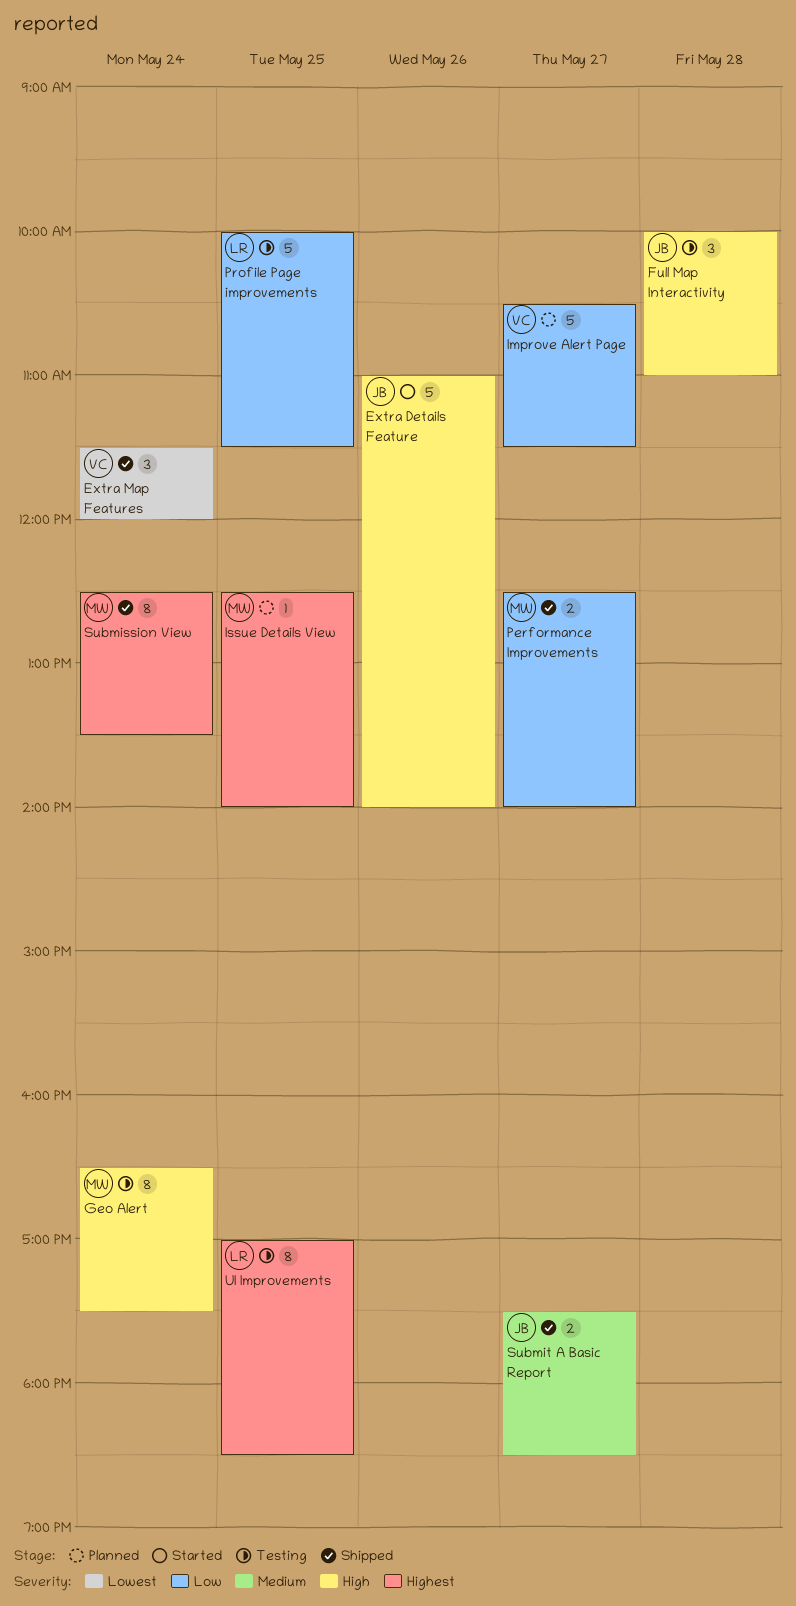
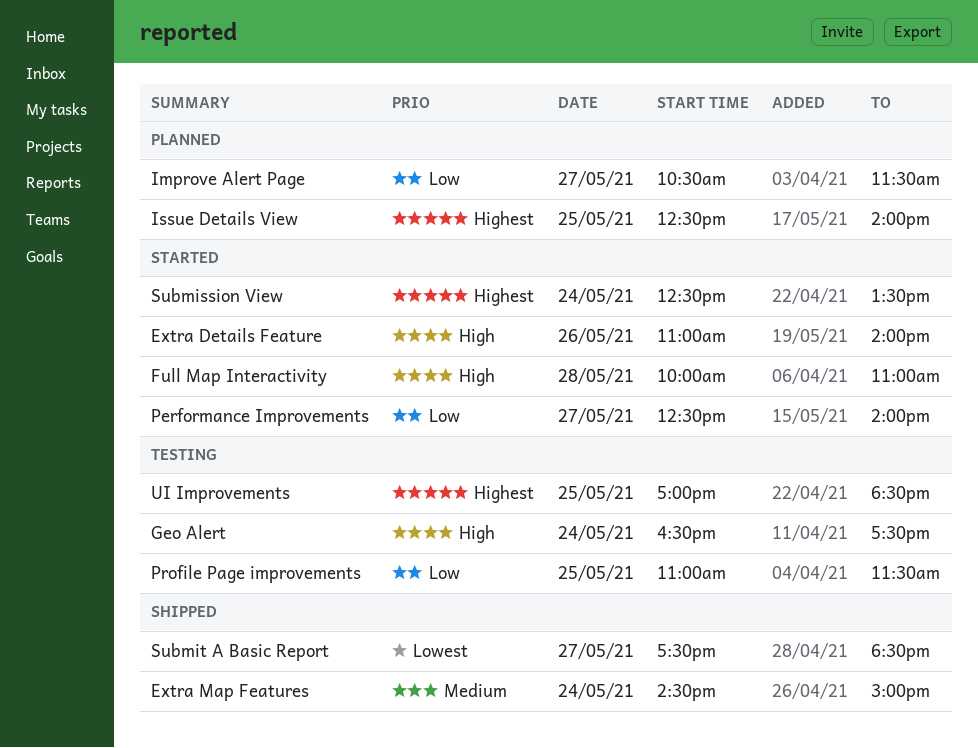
Extra Map Features, priority: Lowest -> Medium
Extra Map Features, begins: 11:30 -> 14:30
Extra Map Features, ends: 12:00 -> 15:00
Full Map Interactivity, status: Testing -> Started
Performance Improvements, status: Shipped -> Started
Profile Page improvements, begins: 10:00 -> 11:00
Submission View, status: Shipped -> Started
Submit A Basic Report, priority: Medium -> Lowest

